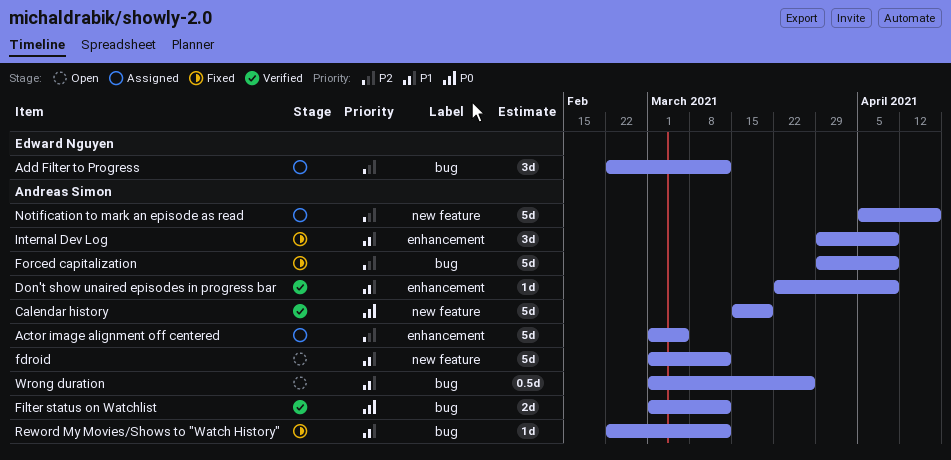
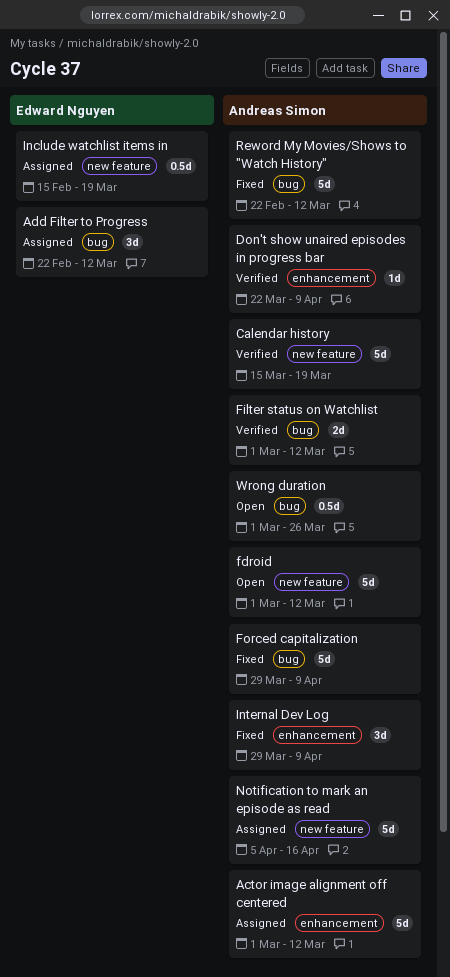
Actor image alignment off centered, due: Mar 5 -> Mar 12
Include watchlist items in: none -> present
Reword My Movies/Shows to "Watch History", estimate: 1d -> 5d

